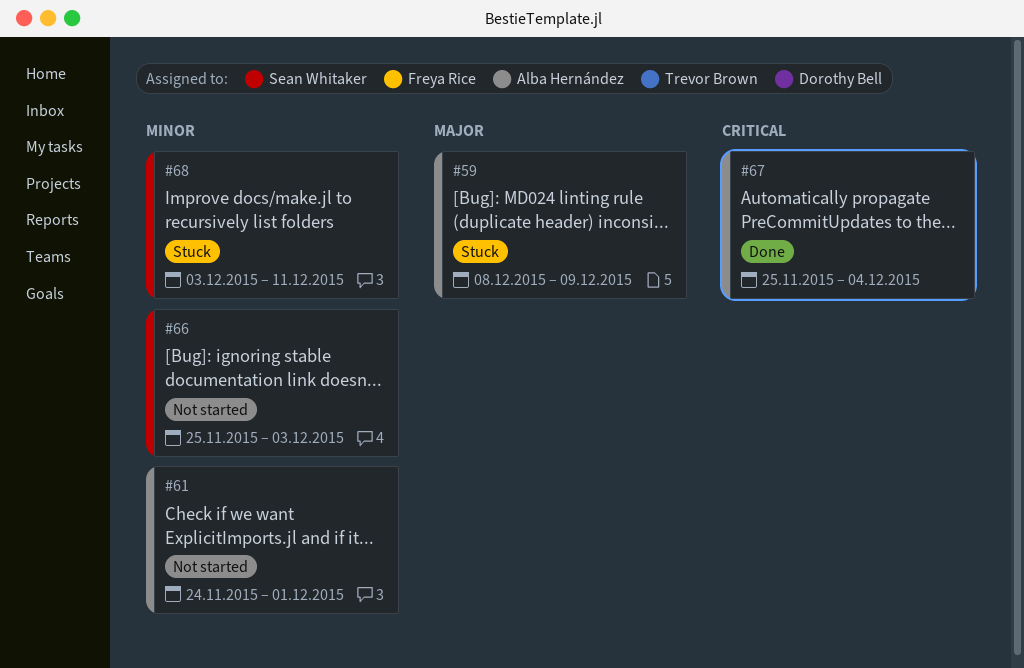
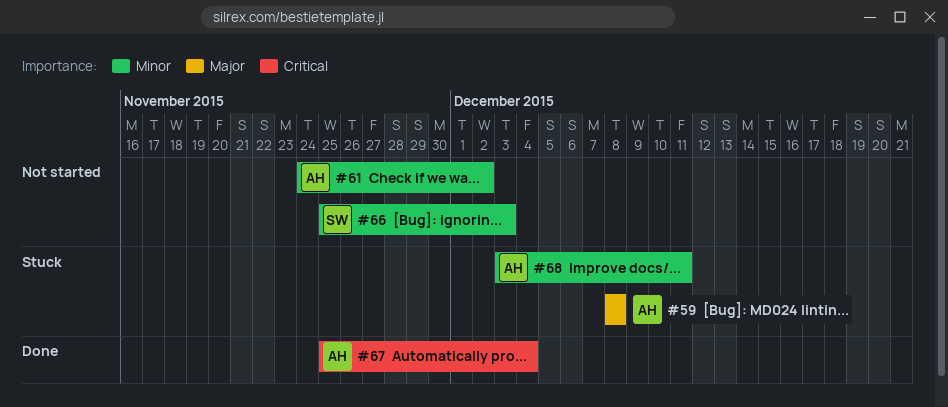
#59, due: Dec 9 -> Dec 8
#61, due: Dec 1 -> Dec 2
#68, owner: Sean Whitaker -> Alba Hernández

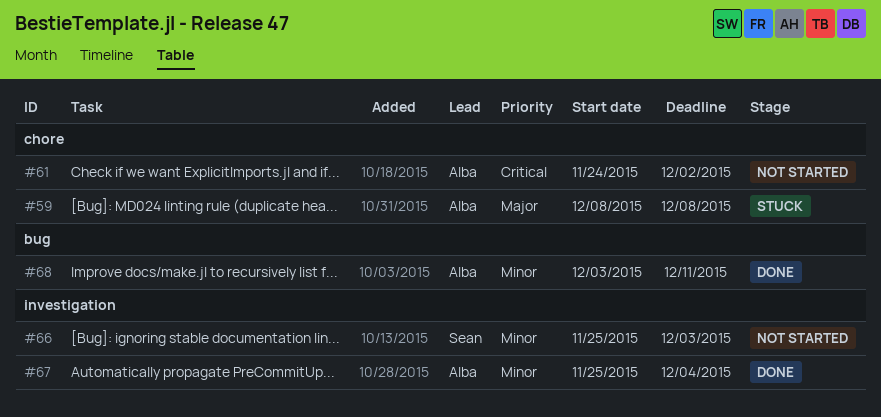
#61, priority: Minor -> Critical
#67, priority: Critical -> Minor
#68, status: Stuck -> Done

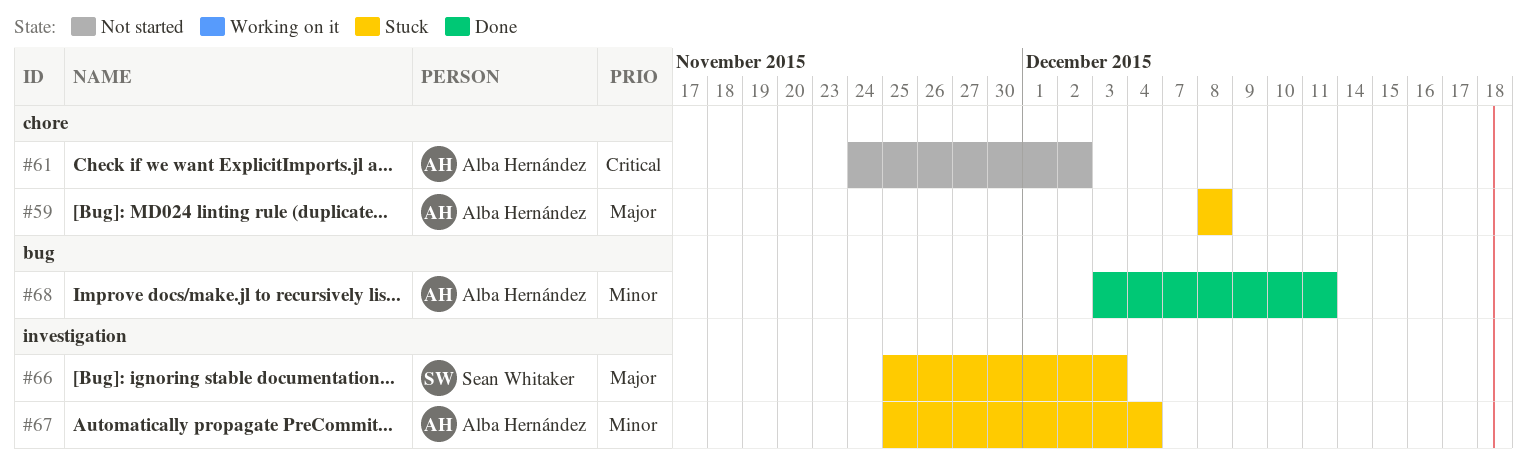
#66, status: Not started -> Stuck
#66, priority: Minor -> Major
#67, status: Done -> Stuck

